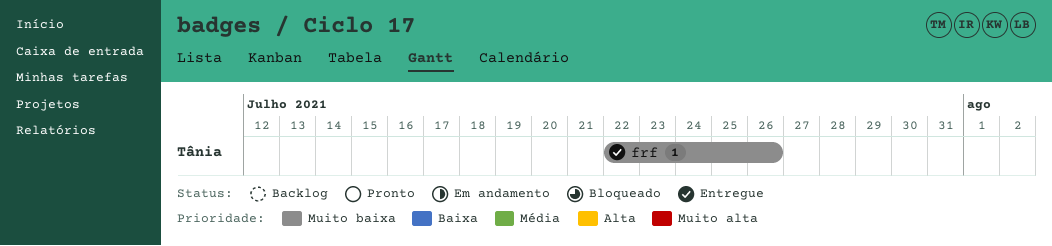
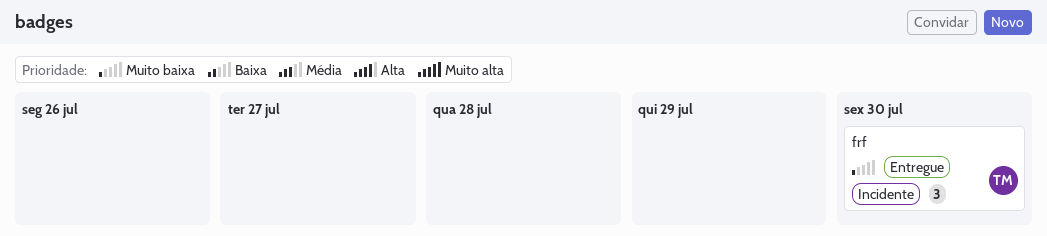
frf, estimate: 1 -> 3
frf, due: Jul 26 -> Jul 30

